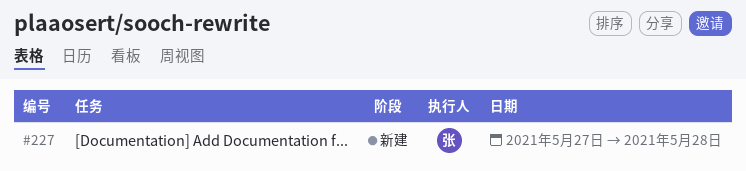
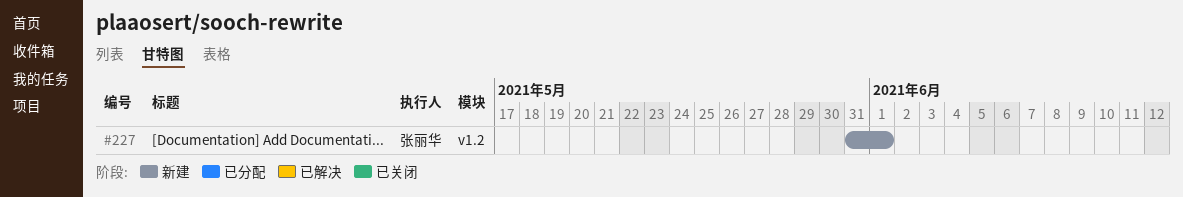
#227, start: May 27 -> May 31
#227, due: May 28 -> Jun 1

